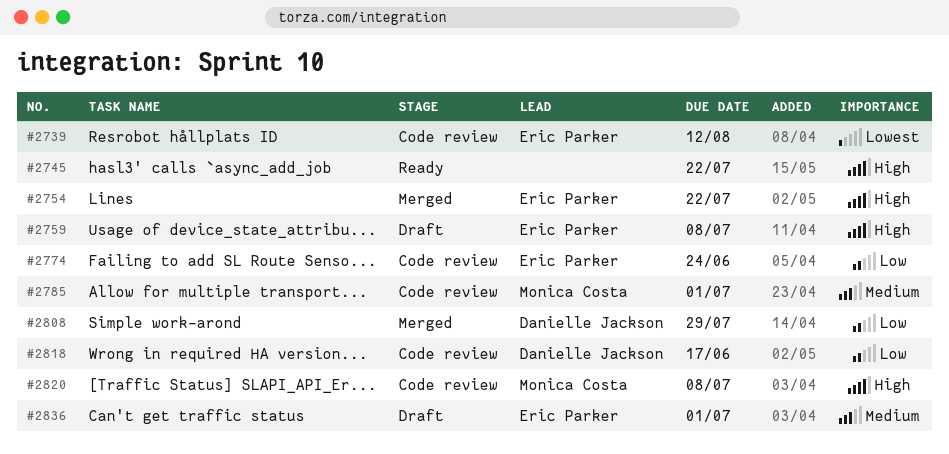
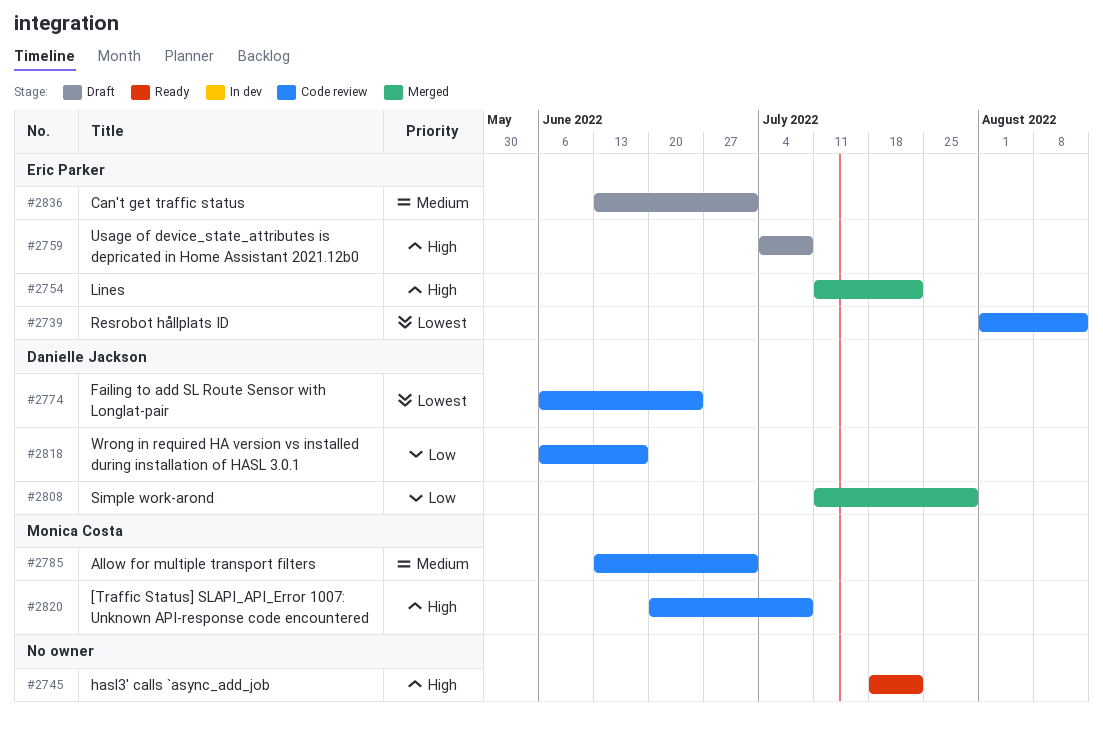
#2774, owner: Eric Parker -> Danielle Jackson
#2774, priority: Low -> Lowest

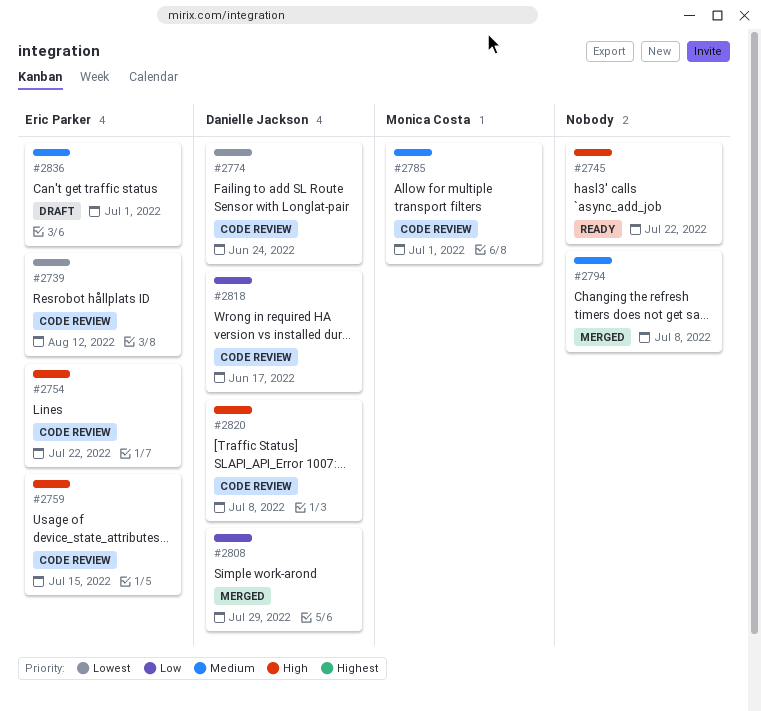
#2754, status: Merged -> Code review
#2759, status: Draft -> Code review
#2759, due: Jul 8 -> Jul 15
#2794: none -> present
#2820, owner: Monica Costa -> Danielle Jackson

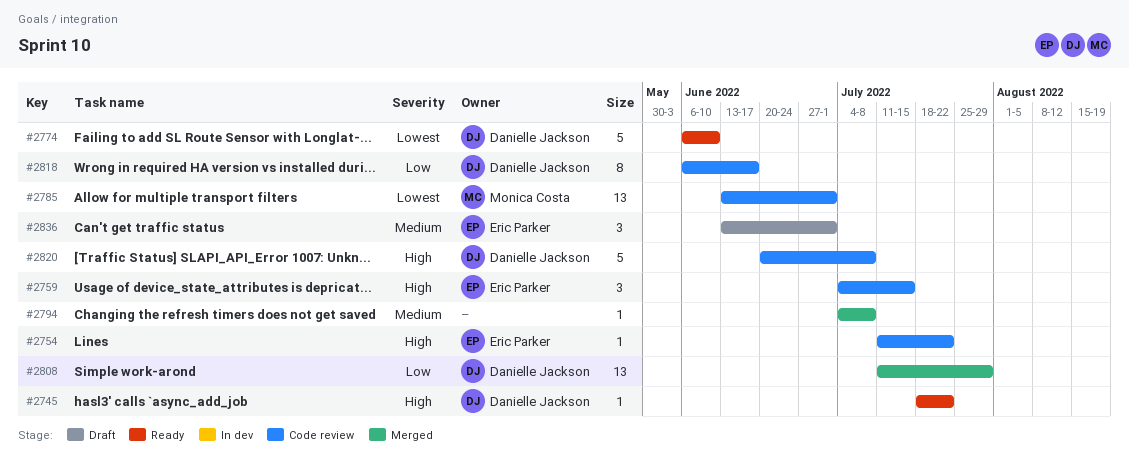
#2739: present -> none
#2745, owner: none -> Danielle Jackson
#2774, status: Code review -> Ready
#2774, due: Jun 24 -> Jun 10
#2785, priority: Medium -> Lowest

